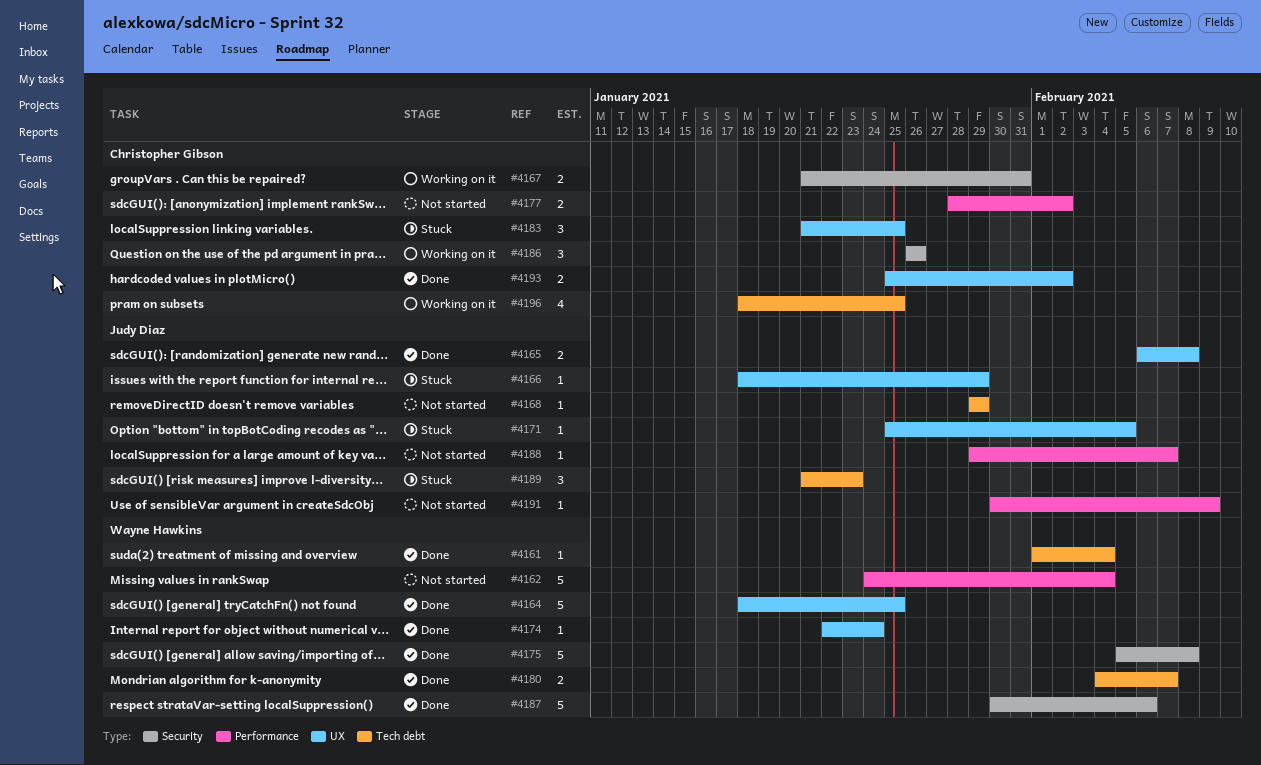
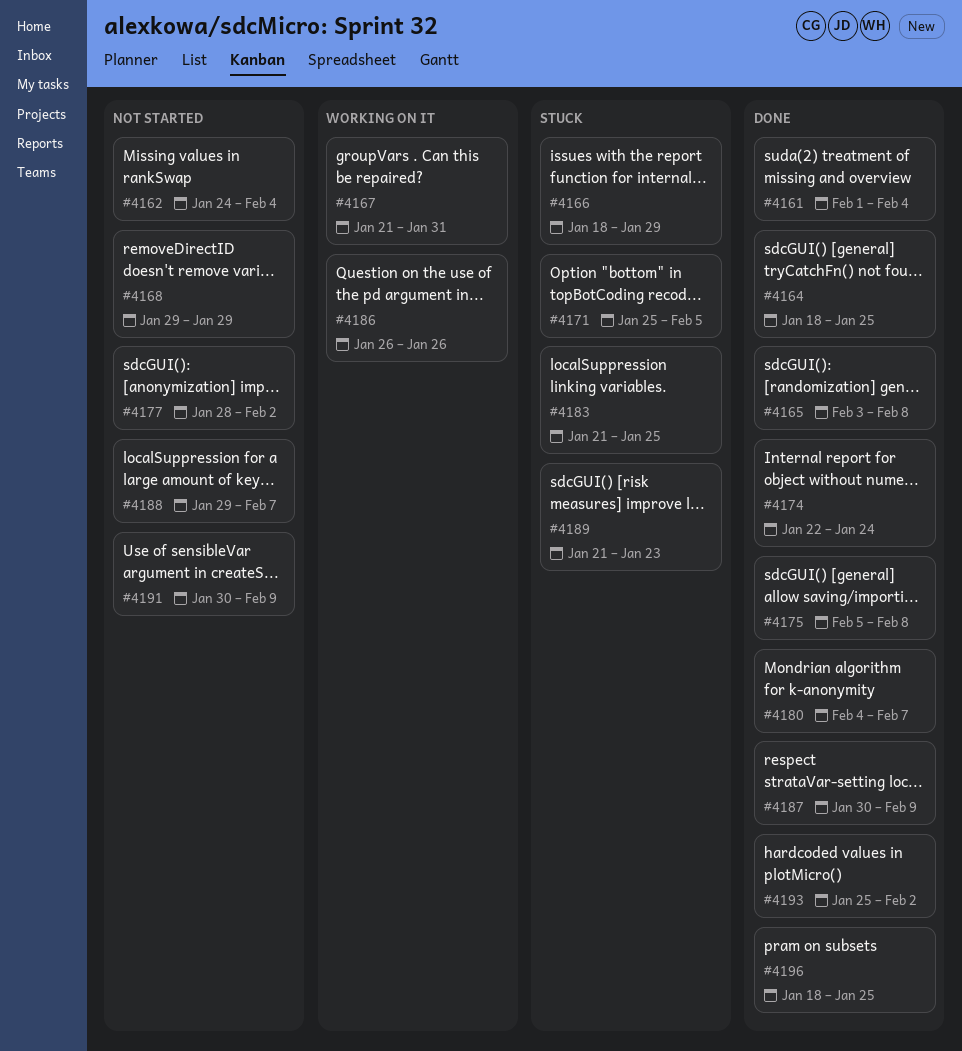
#4165, start: Feb 6 -> Feb 3
#4187, due: Feb 6 -> Feb 9
#4196, status: Working on it -> Done

